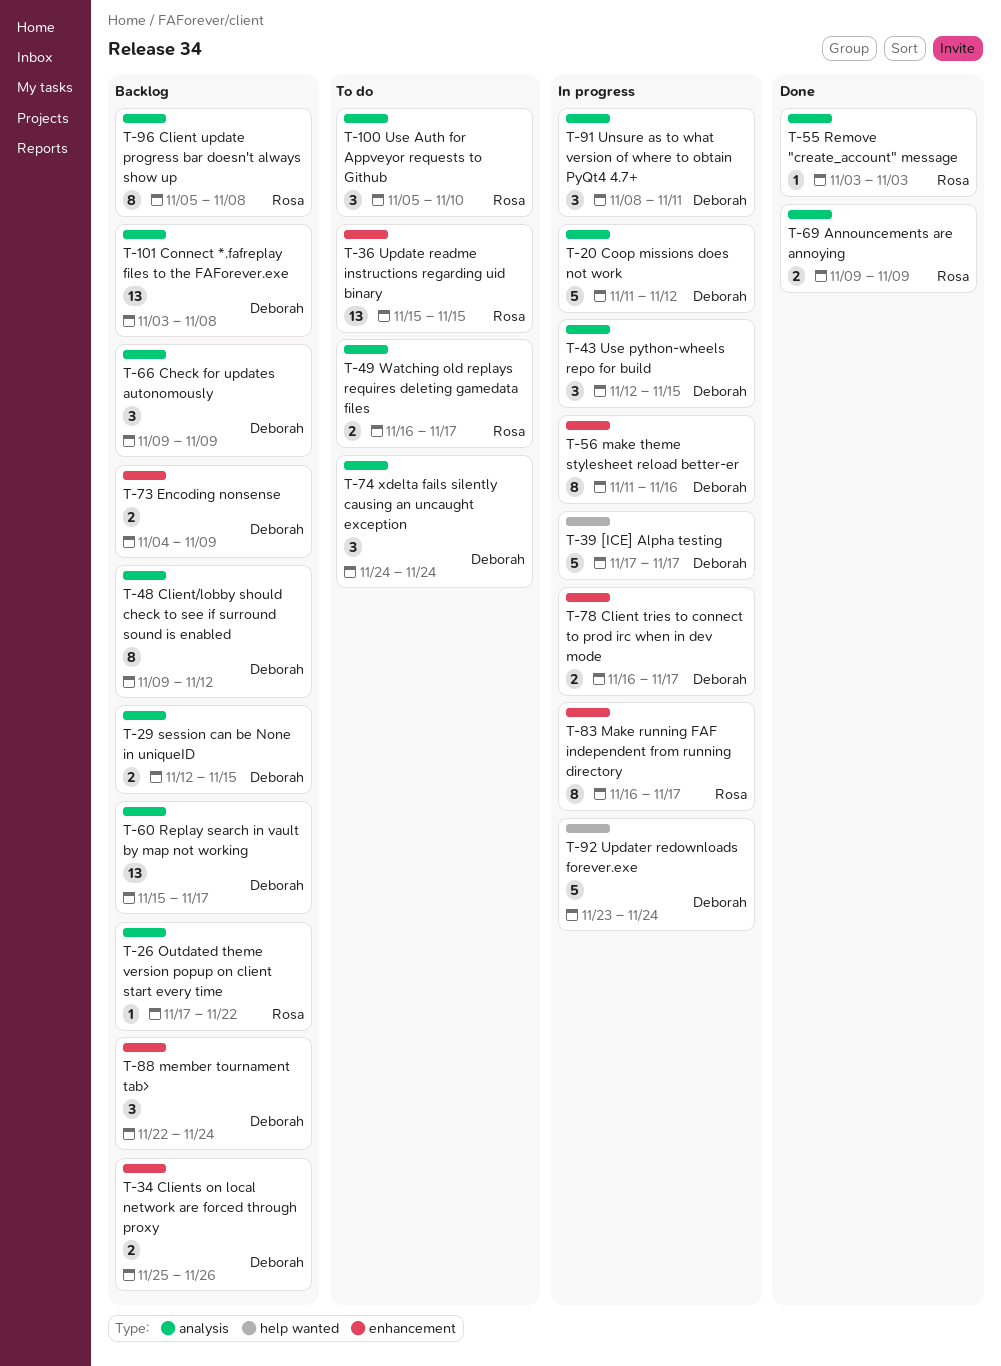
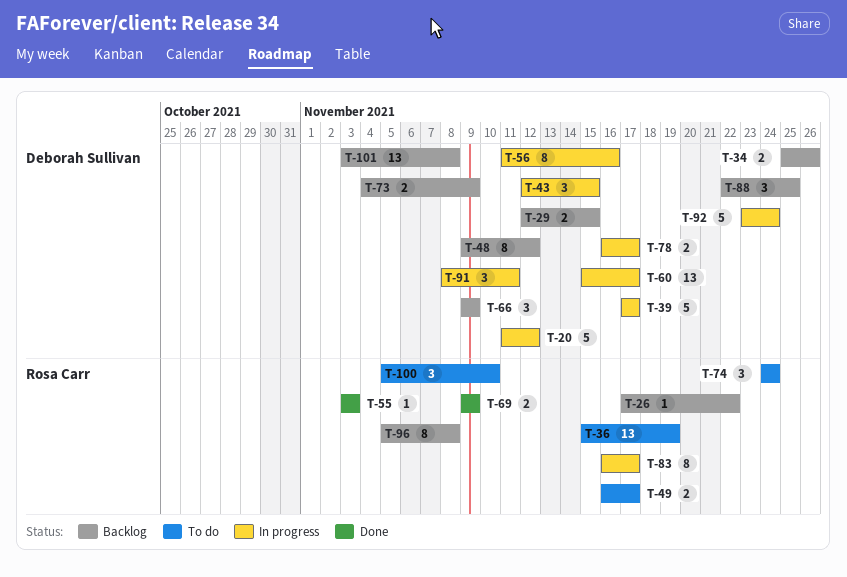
T-36, due: Nov 15 -> Nov 19
T-60, status: Backlog -> In progress
T-74, owner: Deborah Sullivan -> Rosa Carr
T-88, due: Nov 24 -> Nov 25

